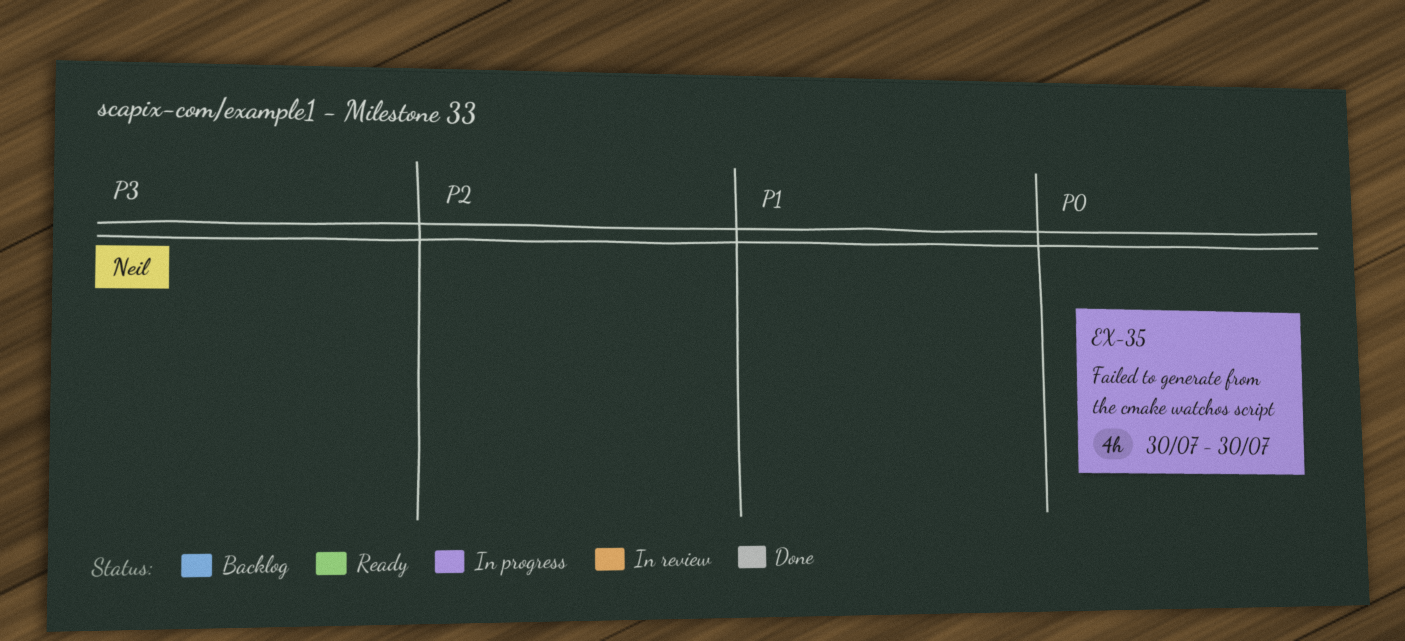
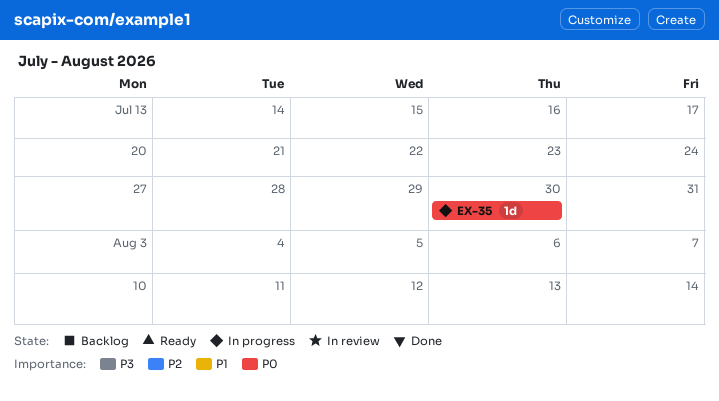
EX-35, estimate: 4h -> 1d

